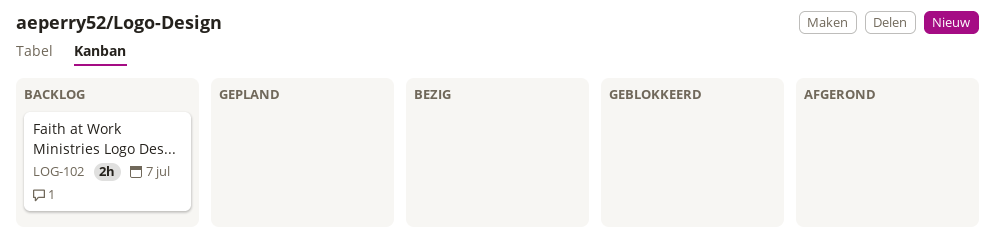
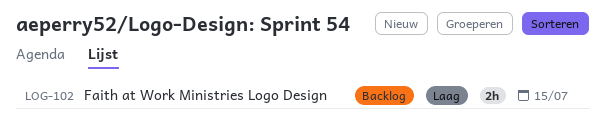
LOG-102, due: Jul 7 -> Jul 15

